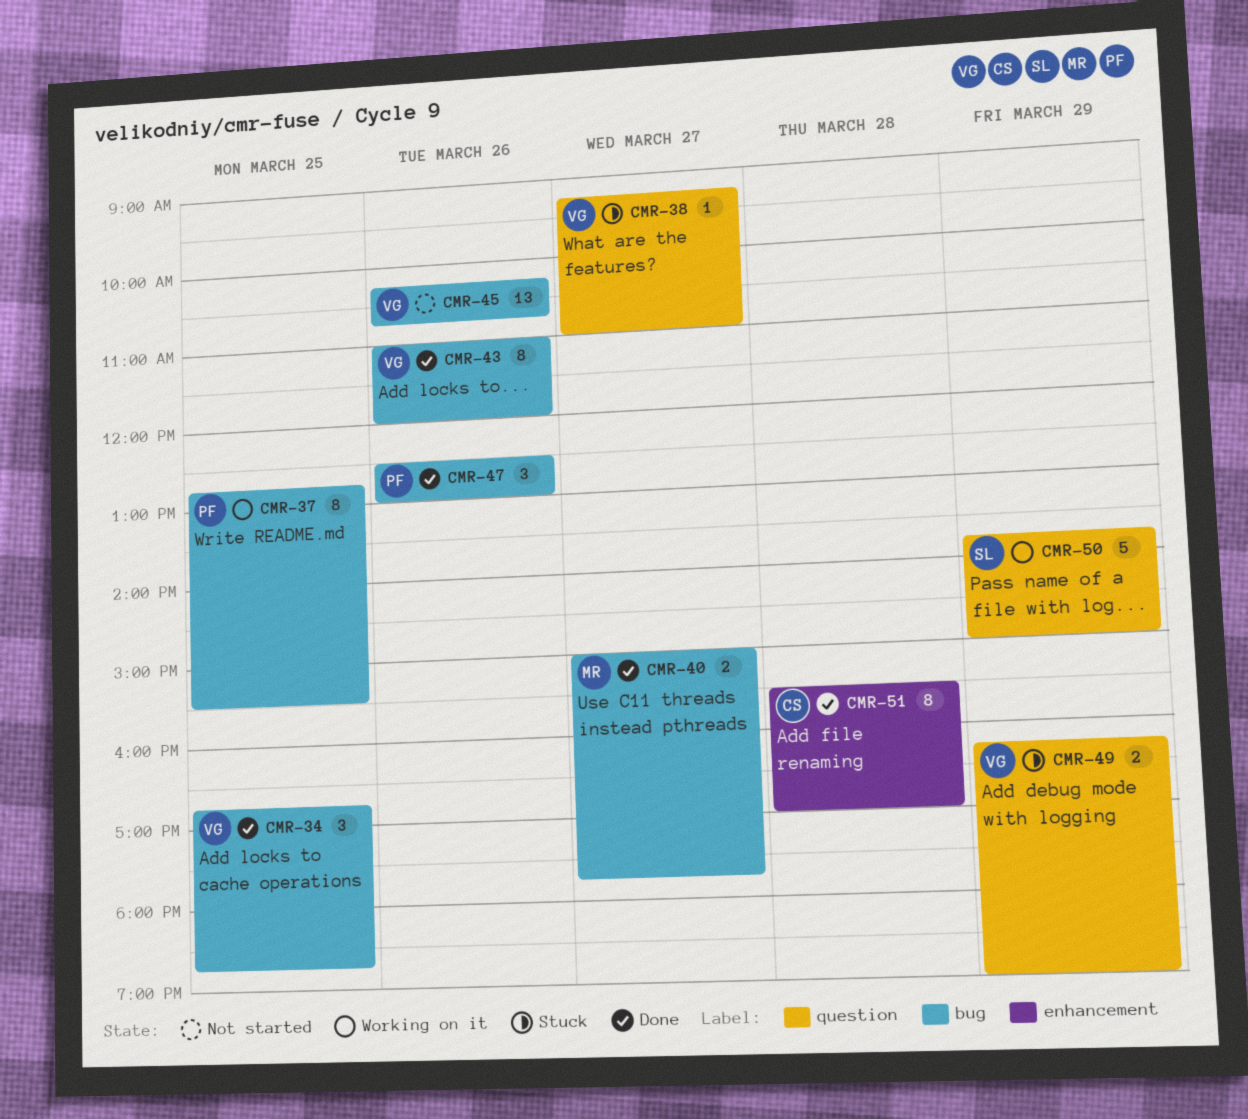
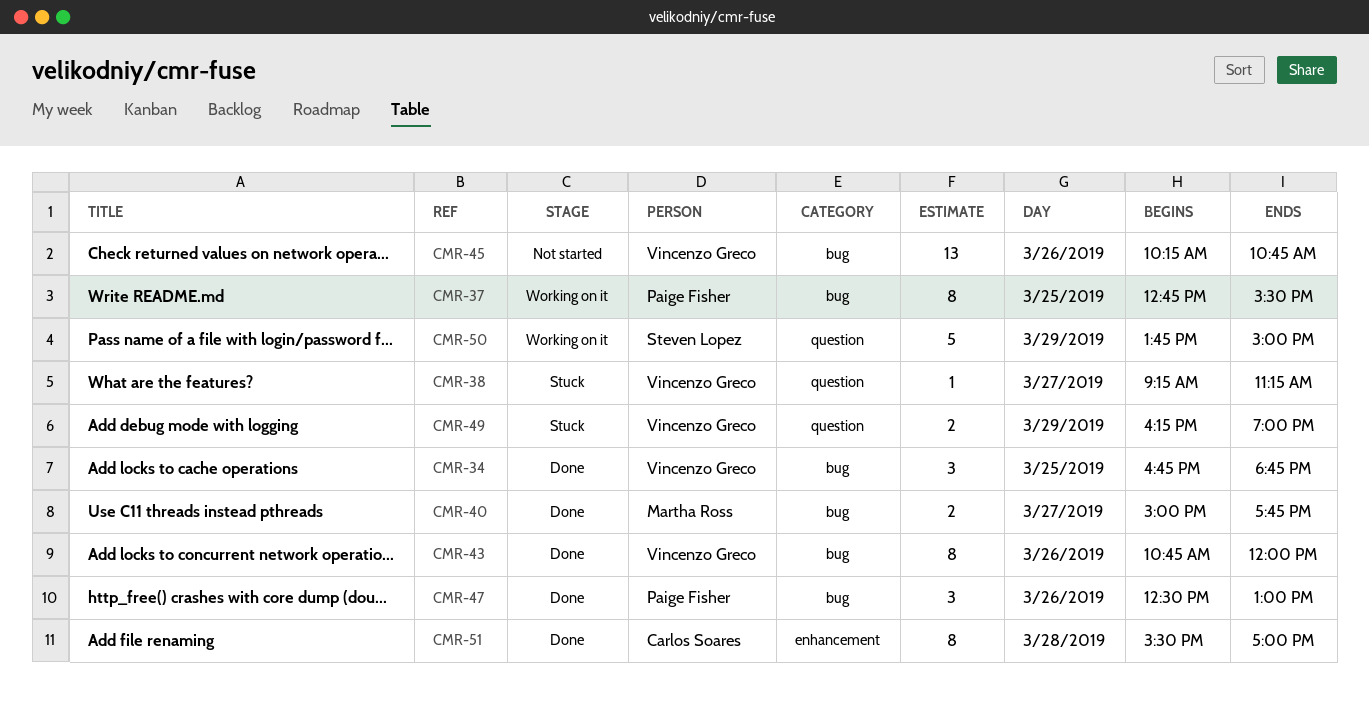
CMR-38, ends: 11:00 -> 11:15
CMR-43, begins: 11:00 -> 10:45

